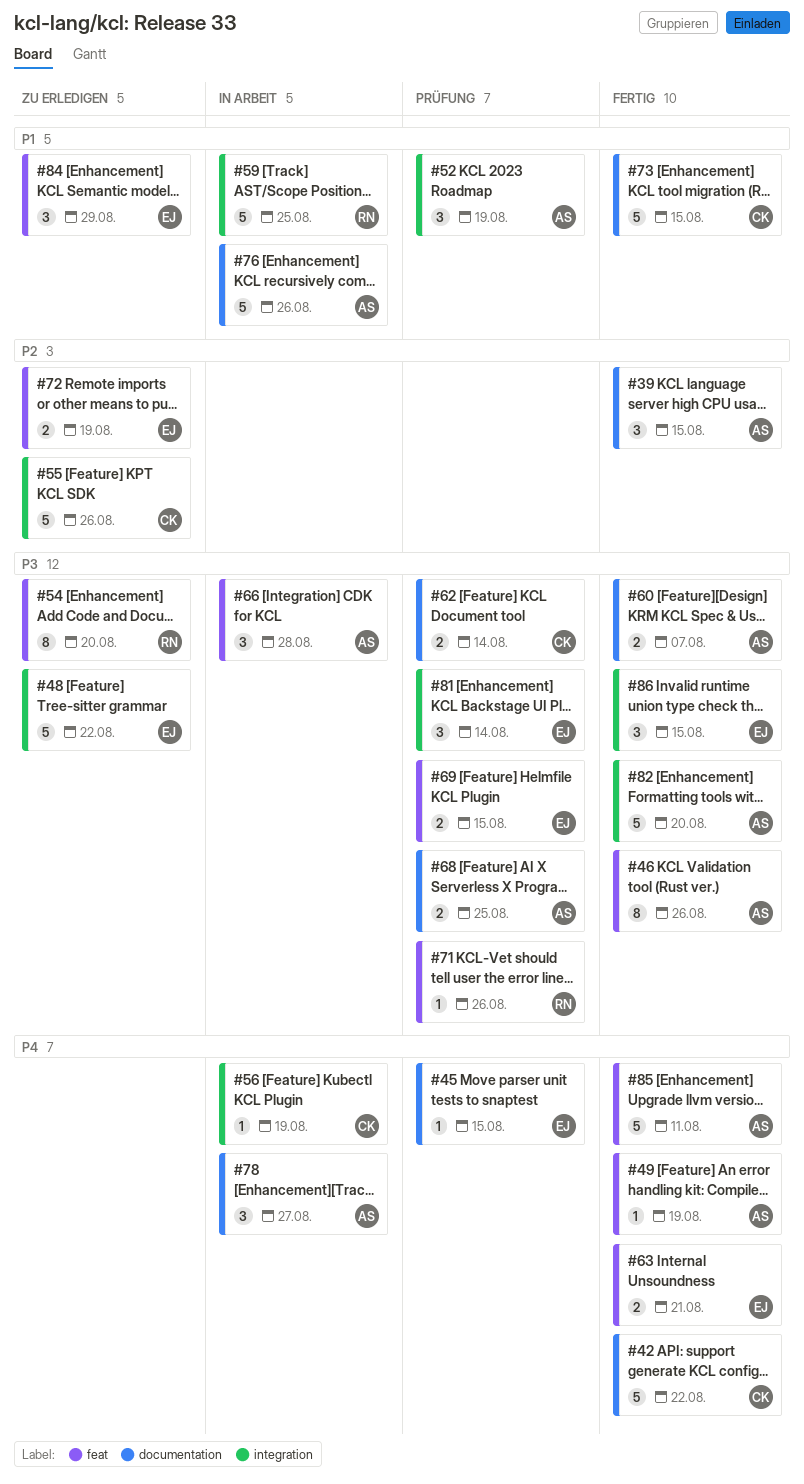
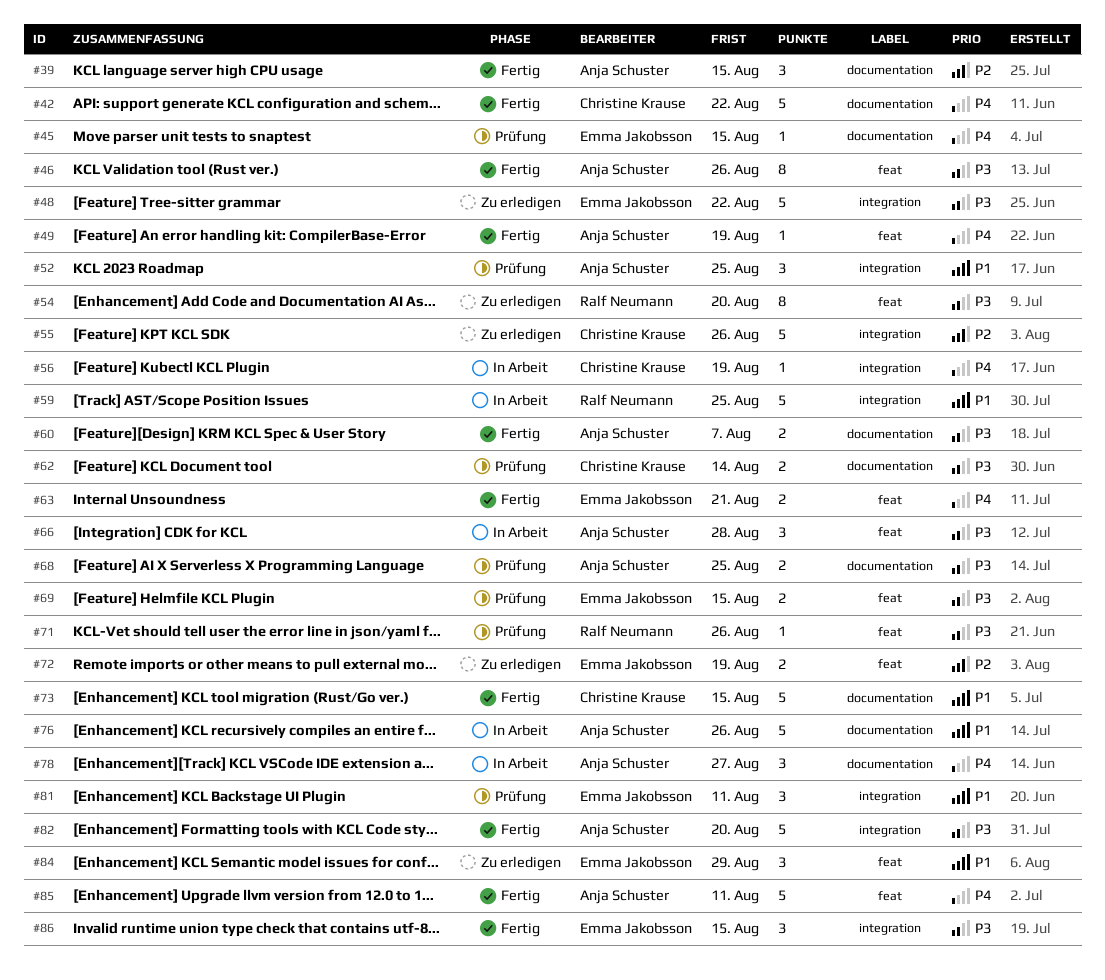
#52, due: Aug 19 -> Aug 25
#81, priority: P3 -> P1
#81, due: Aug 14 -> Aug 11

